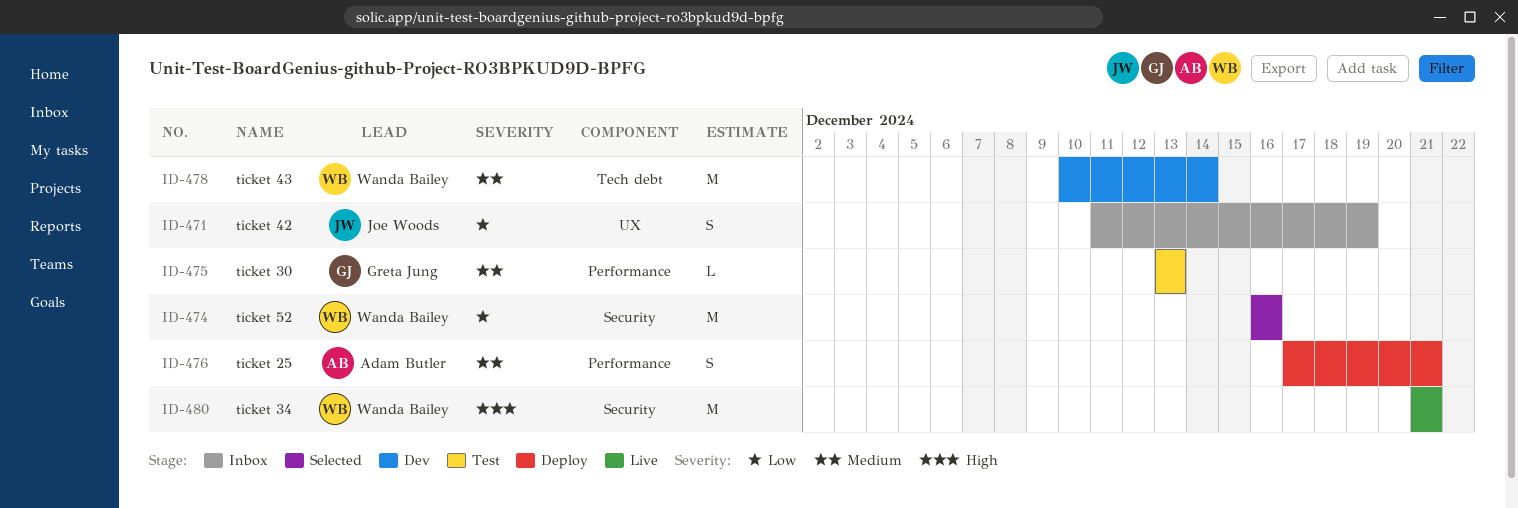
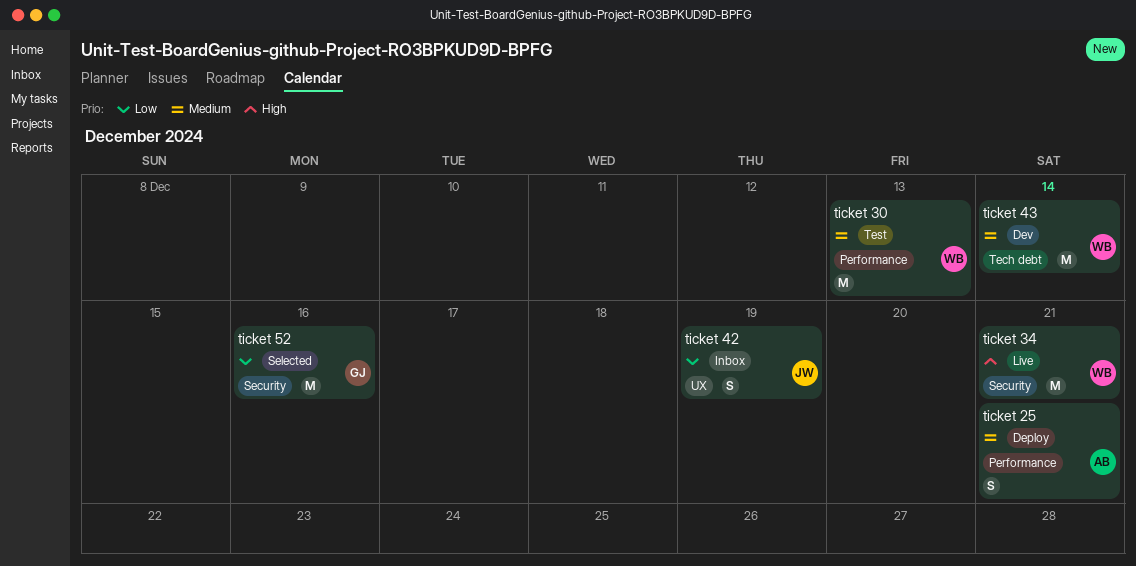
ticket 30, owner: Greta Jung -> Wanda Bailey
ticket 30, estimate: L -> M
ticket 52, owner: Wanda Bailey -> Greta Jung

